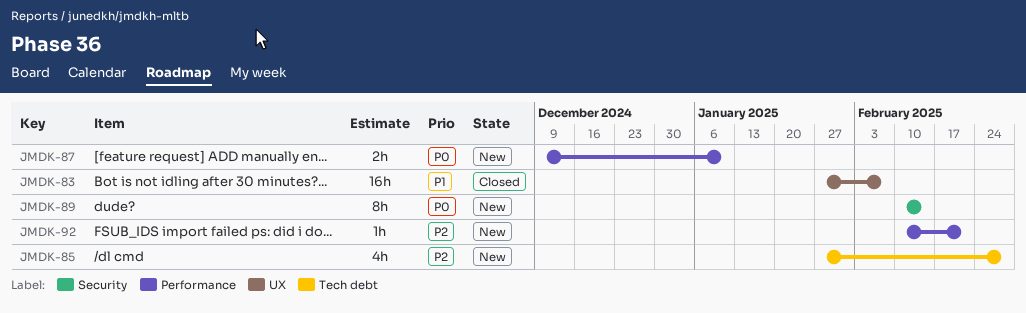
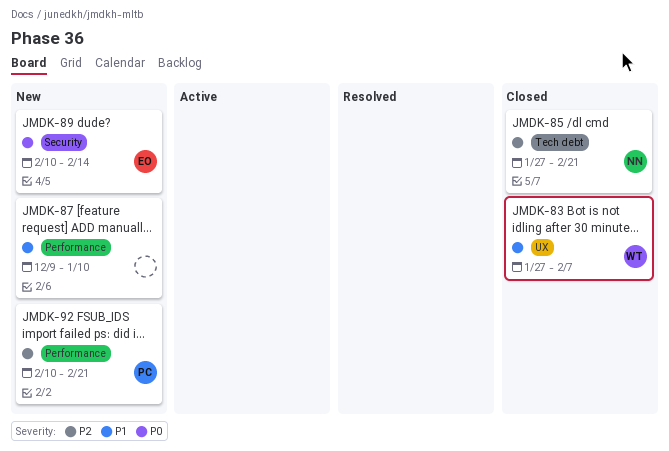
JMDK-85, status: New -> Closed
JMDK-85, due: Feb 28 -> Feb 21
JMDK-87, priority: P0 -> P1

